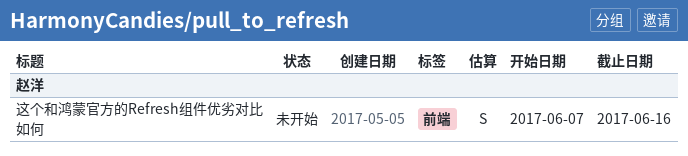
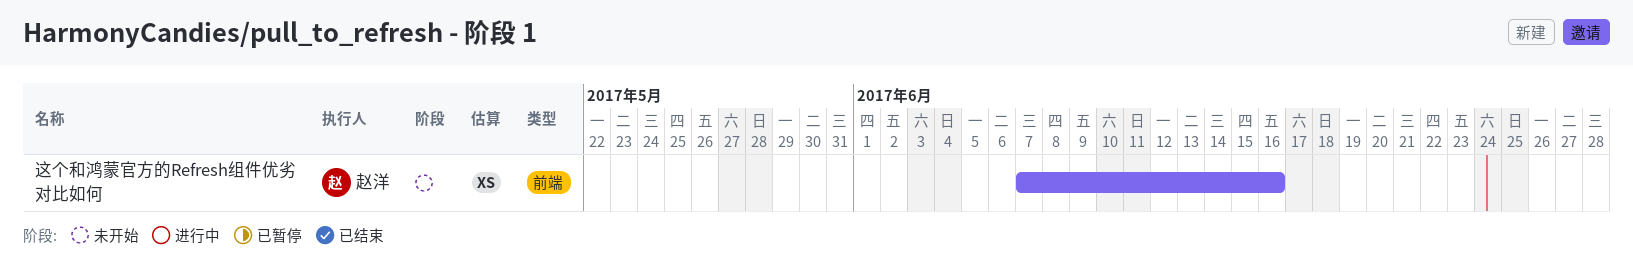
这个和鸿蒙官方的Refresh组件优劣对比如何, estimate: S -> XS

